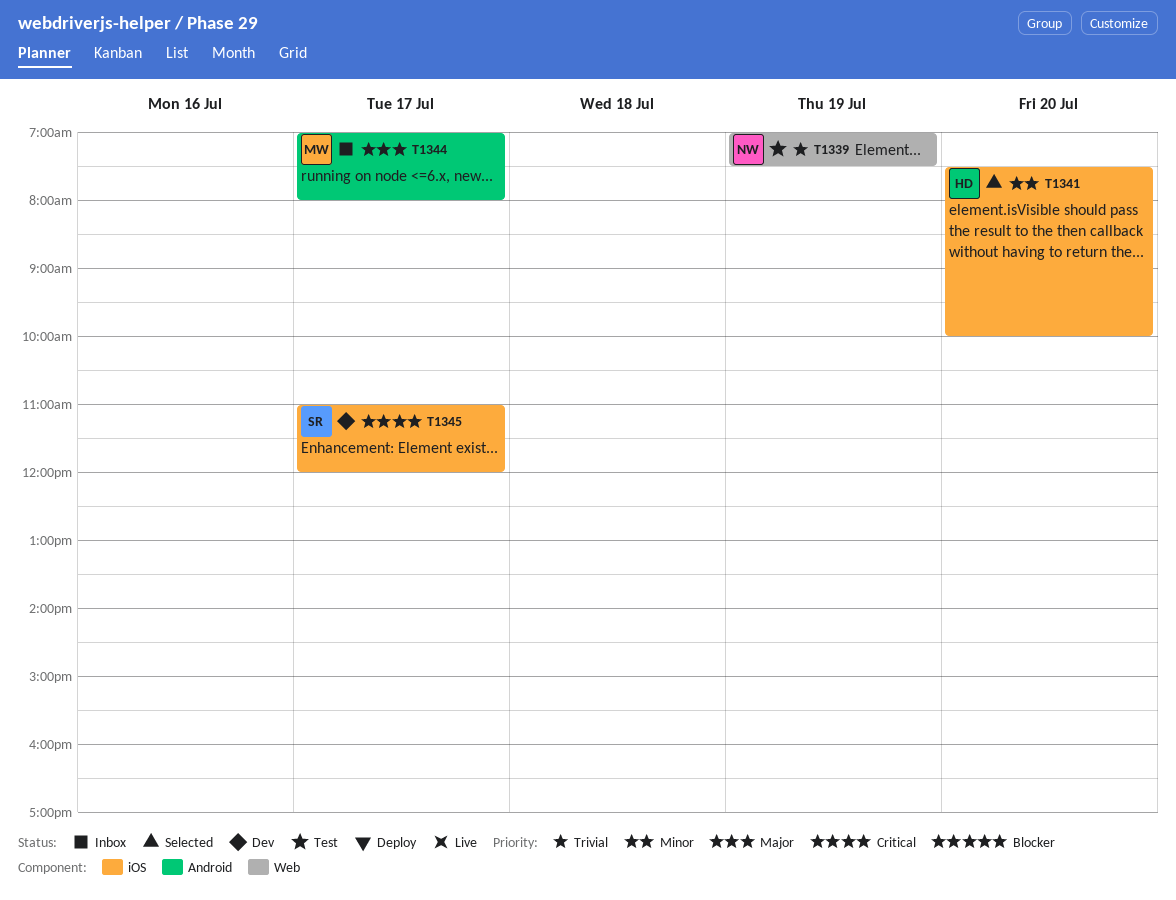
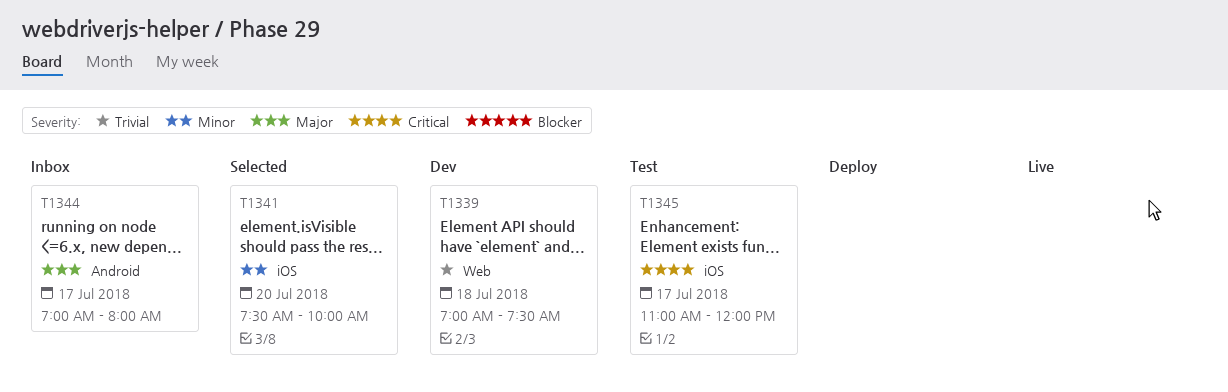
T1339, status: Test -> Dev
T1339, day: Jul 19 -> Jul 18
T1345, status: Dev -> Test

